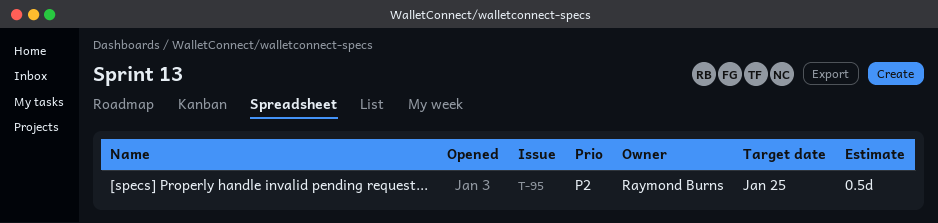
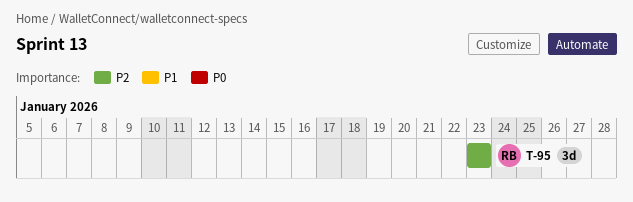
T-95, estimate: 0.5d -> 3d
T-95, due: Jan 25 -> Jan 23

